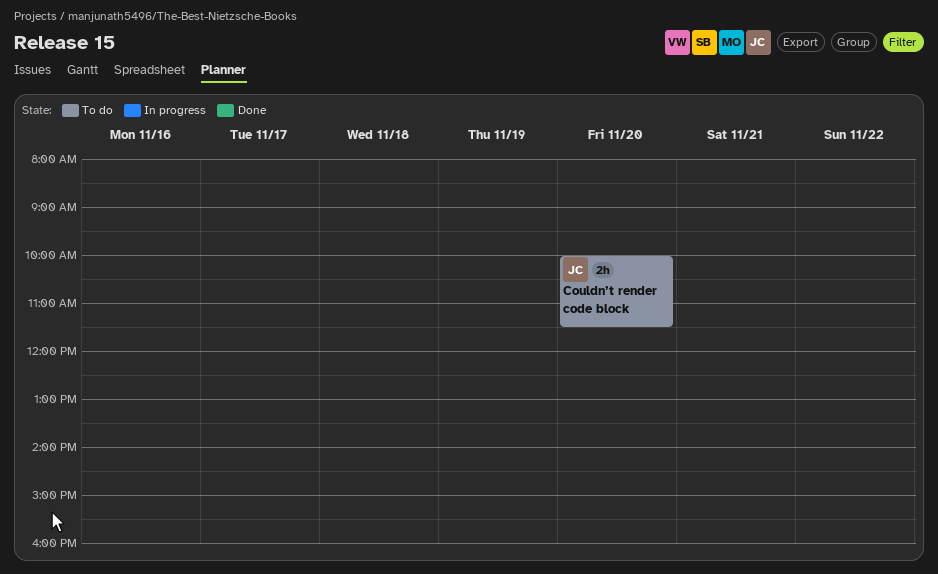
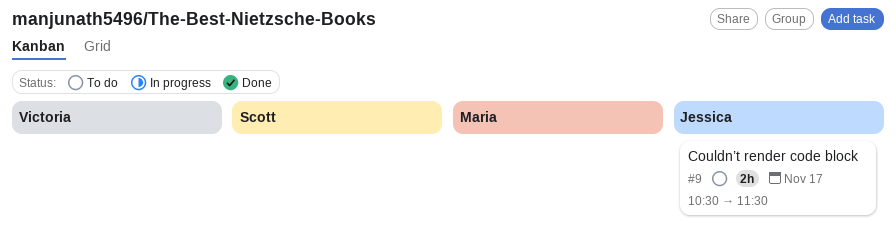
Couldn’t render code block, day: Nov 20 -> Nov 17
Couldn’t render code block, begins: 10:00 -> 10:30

